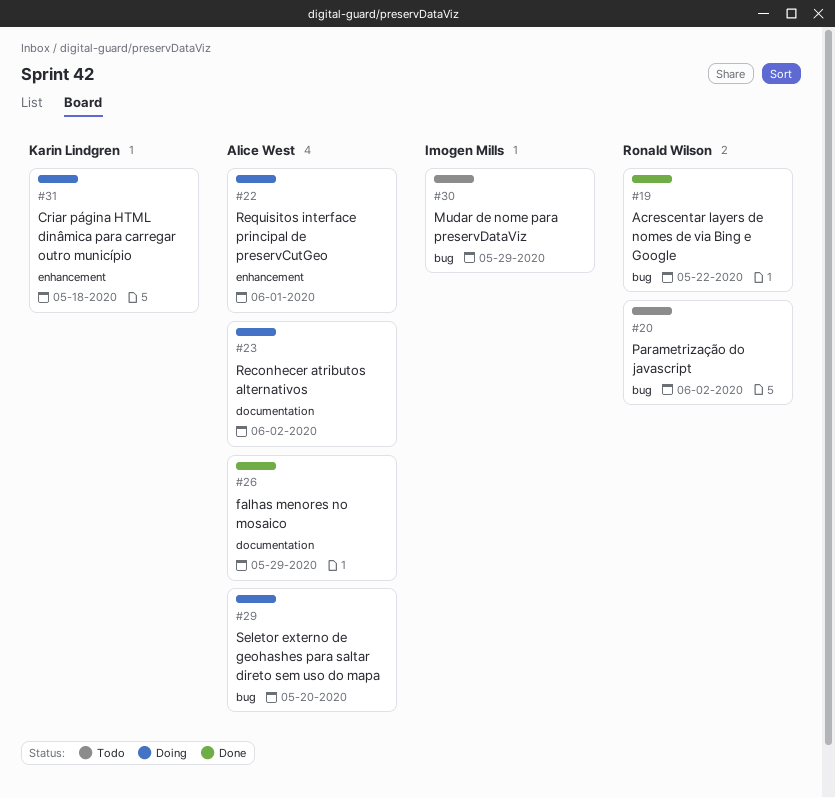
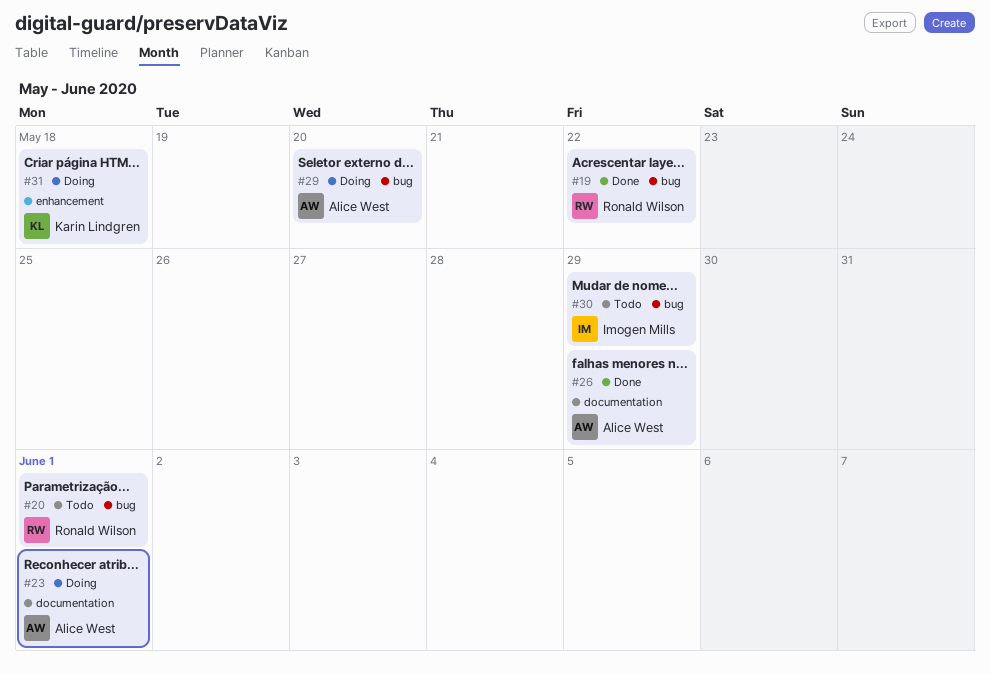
#20, due: Jun 2 -> Jun 1
#22: present -> none
#23, due: Jun 2 -> Jun 1

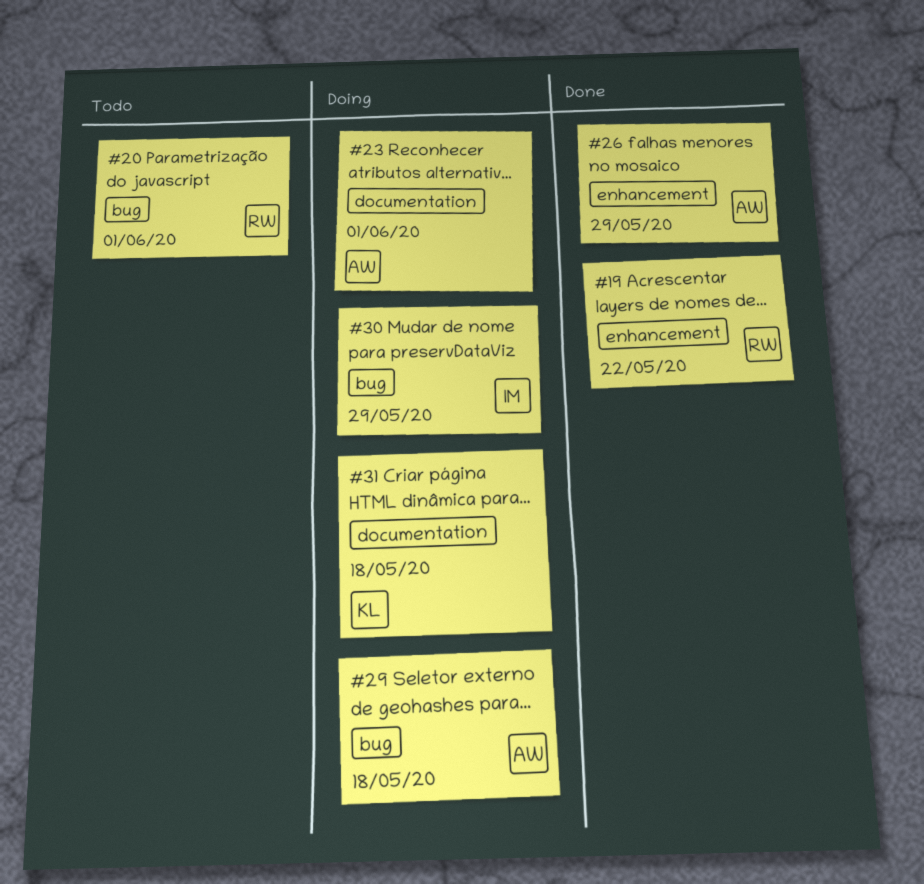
#19, label: bug -> enhancement
#26, label: documentation -> enhancement
#29, due: May 20 -> May 18
#30, status: Todo -> Doing
#31, label: enhancement -> documentation

